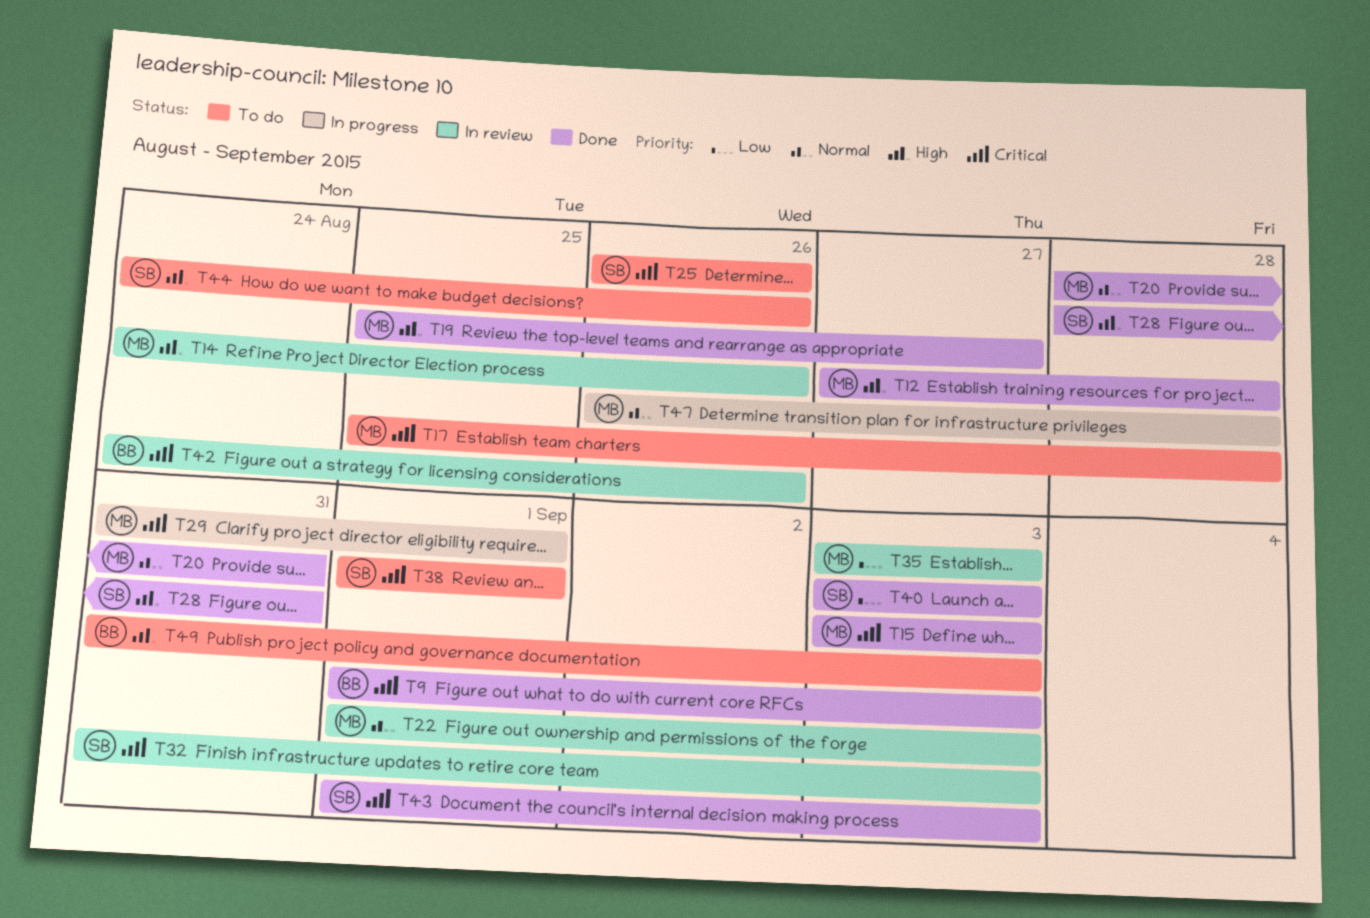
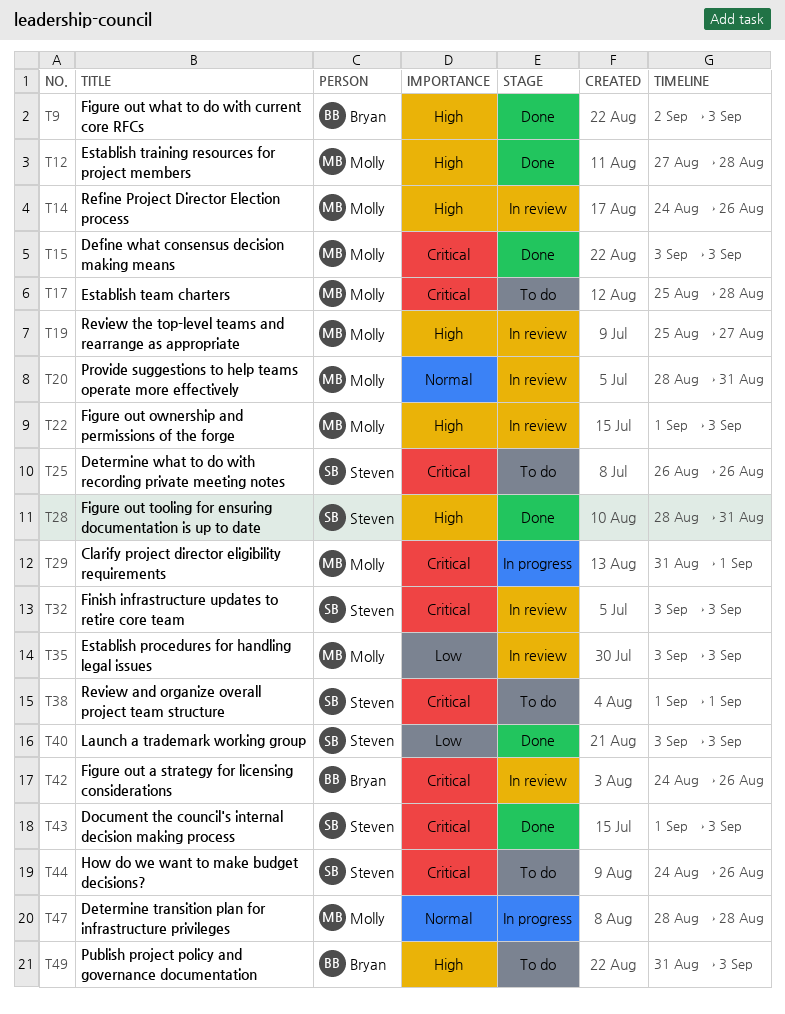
T9, priority: Critical -> High
T9, start: Sep 1 -> Sep 2
T19, status: Done -> In review
T20, status: Done -> In review
T22, priority: Normal -> High
T32, start: Aug 31 -> Sep 3
T44, priority: High -> Critical
T47, start: Aug 26 -> Aug 28

